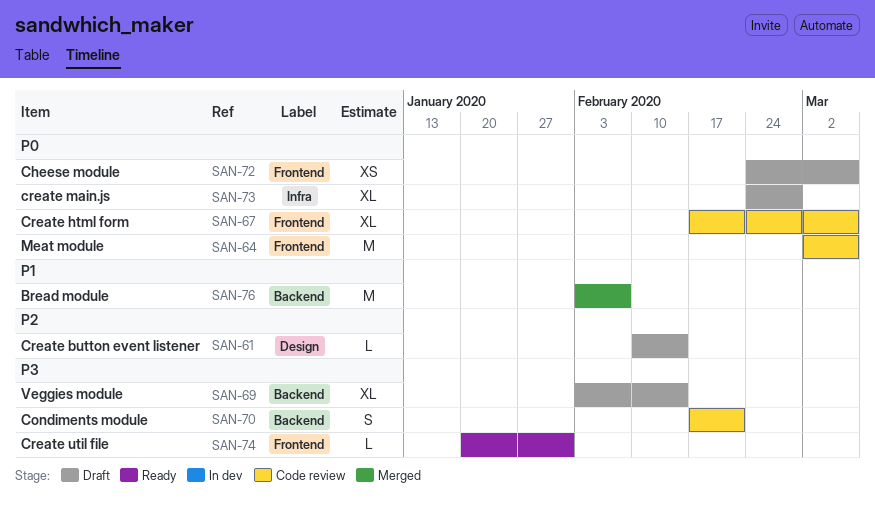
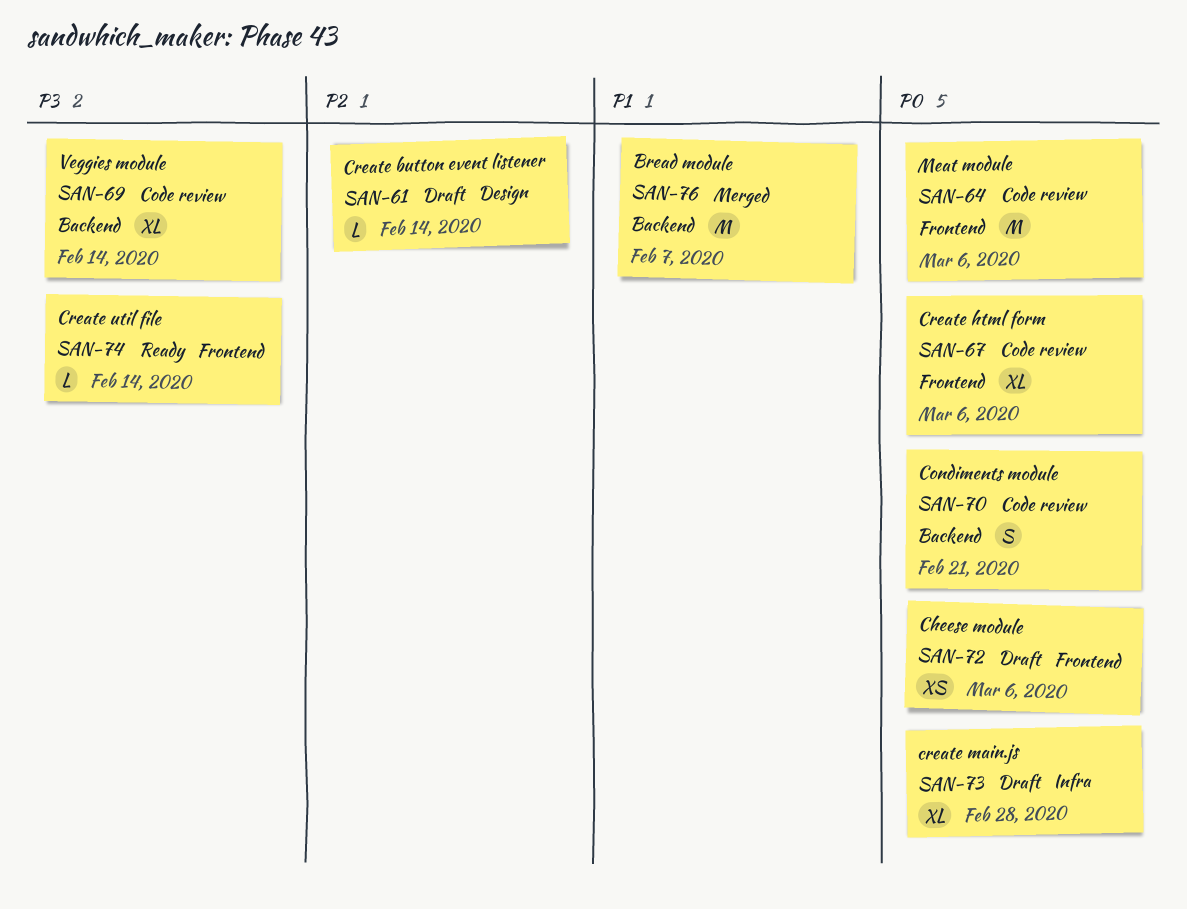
SAN-69, status: Draft -> Code review
SAN-70, priority: P3 -> P0
SAN-74, due: Jan 31 -> Feb 14

